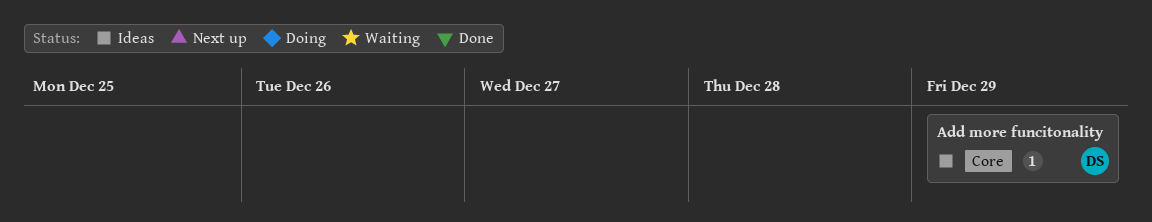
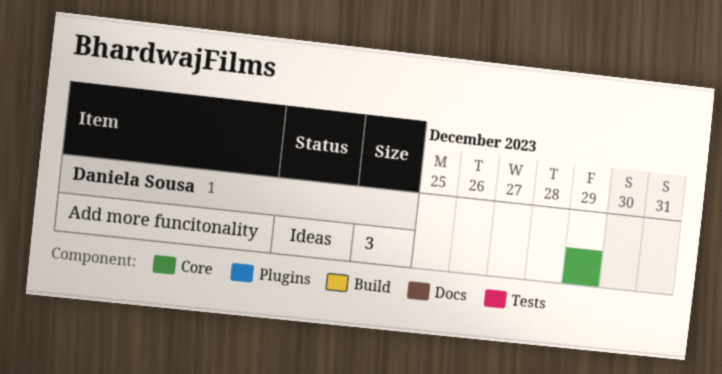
Add more funcitonality, estimate: 1 -> 3

